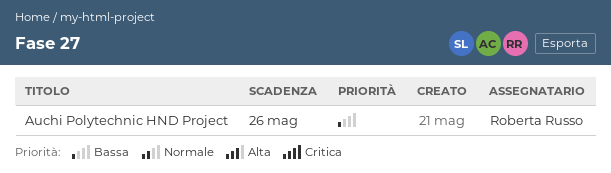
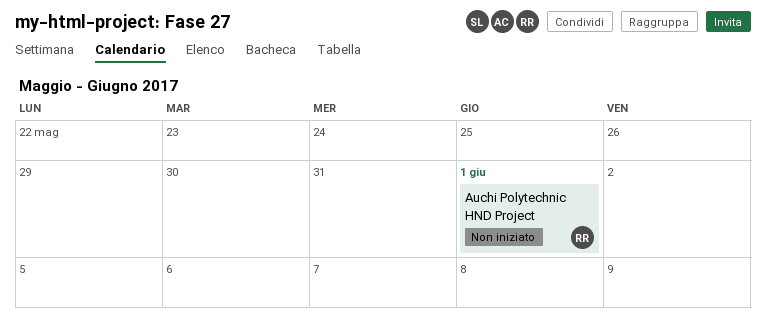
Auchi Polytechnic HND Project, due: May 26 -> Jun 1

